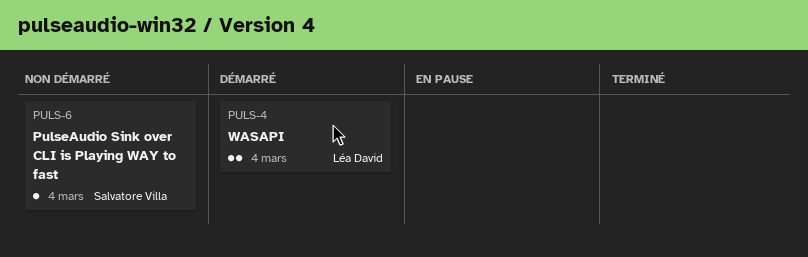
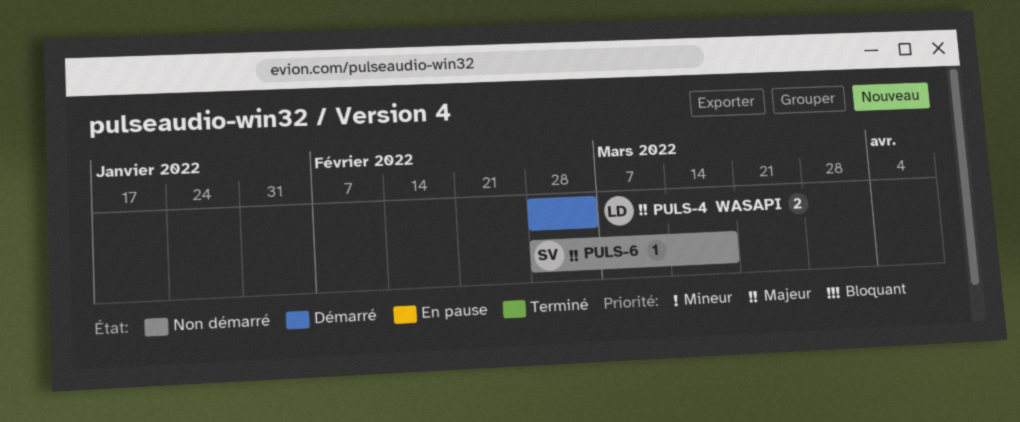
PULS-6, due: Mar 4 -> Mar 18

